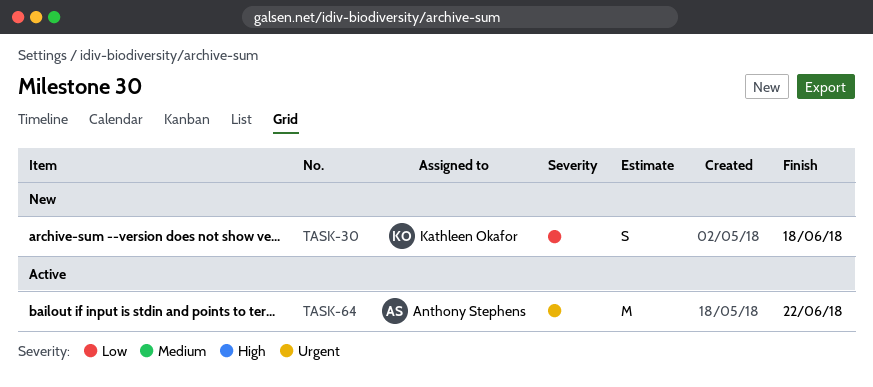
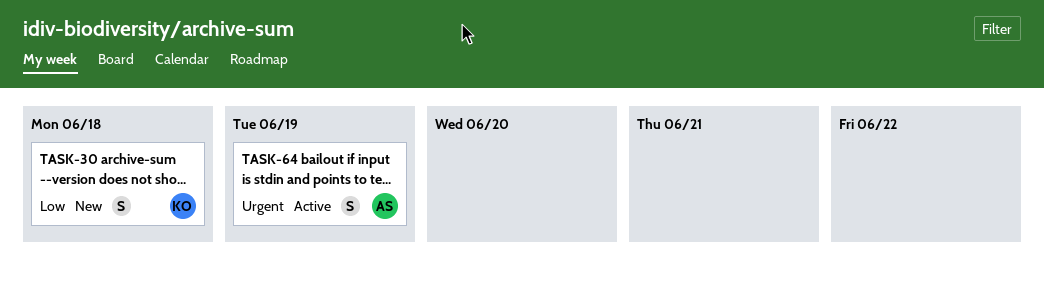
TASK-64, estimate: M -> S
TASK-64, due: Jun 22 -> Jun 19

